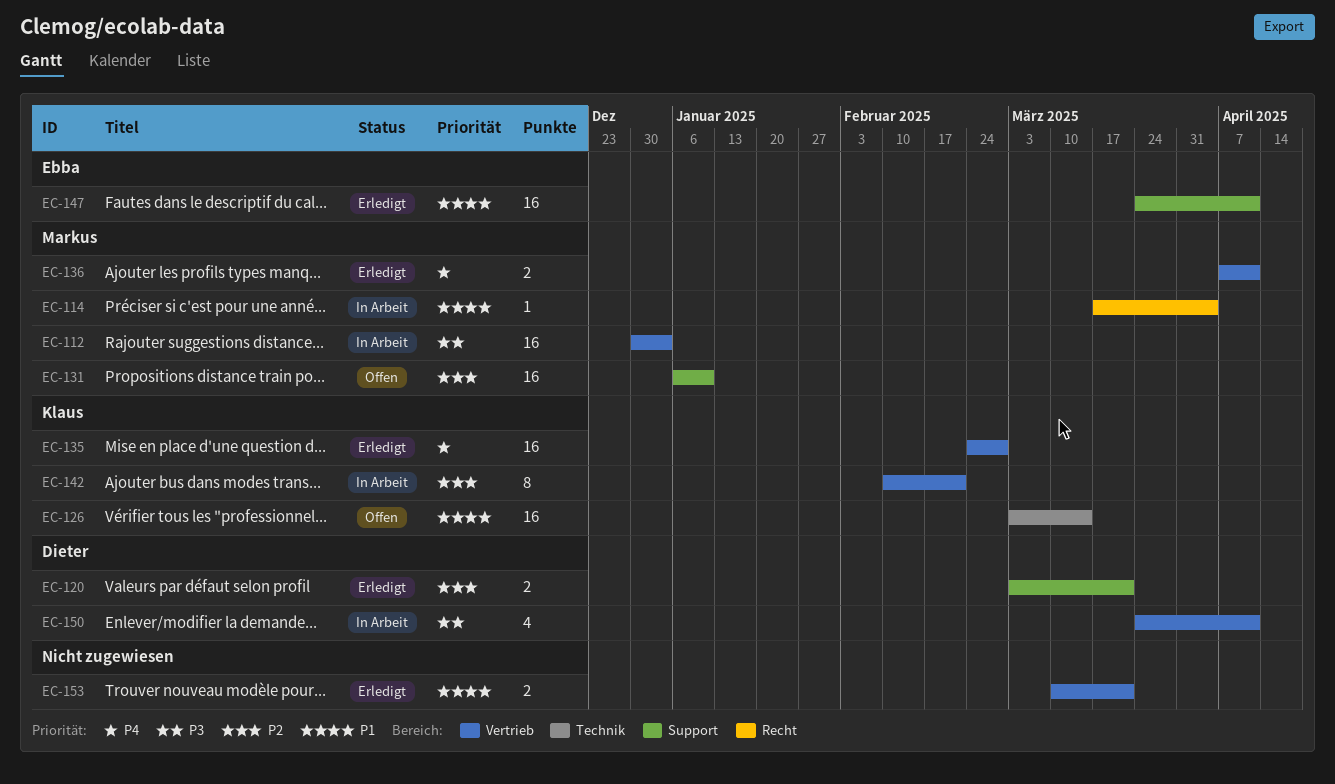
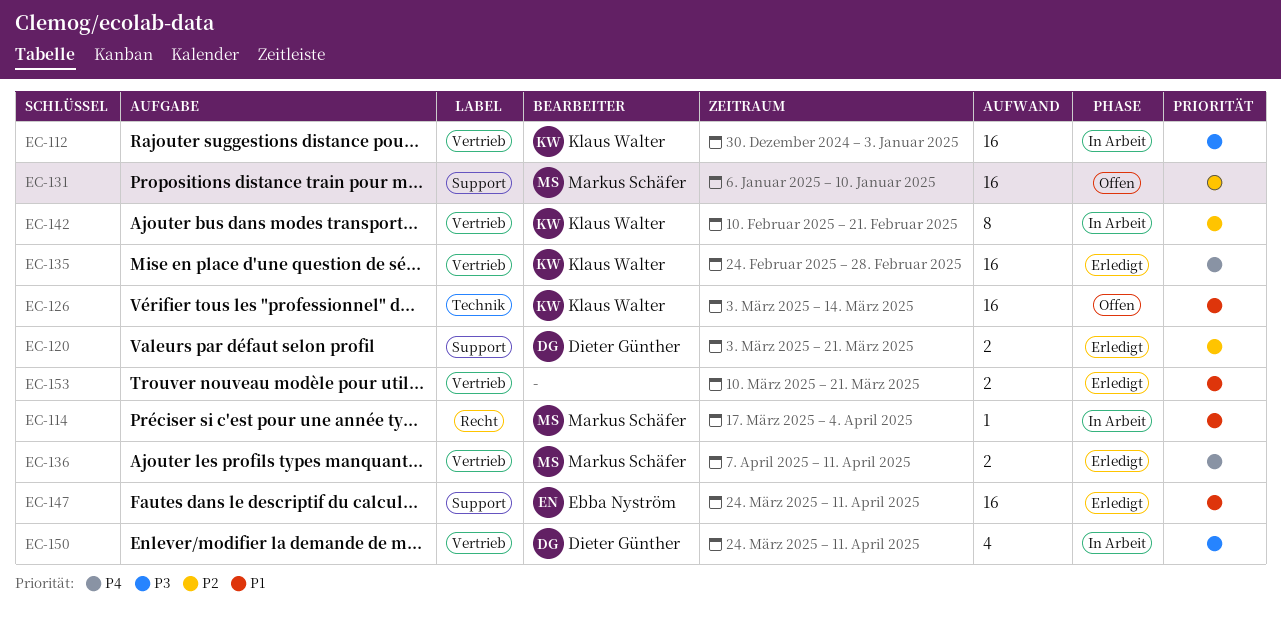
EC-112, owner: Markus Schäfer -> Klaus Walter

